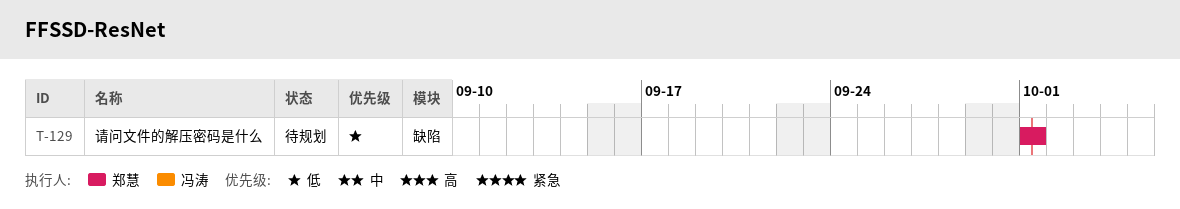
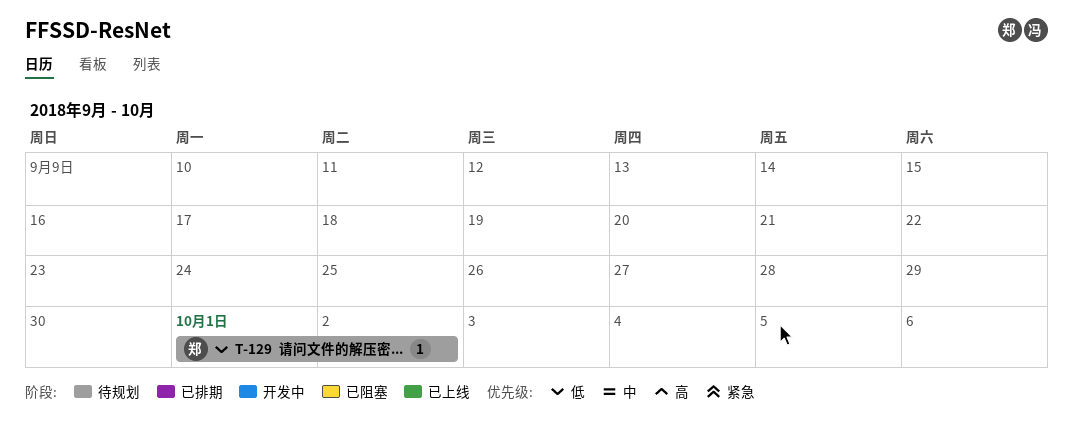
T-129, due: Oct 1 -> Oct 2

